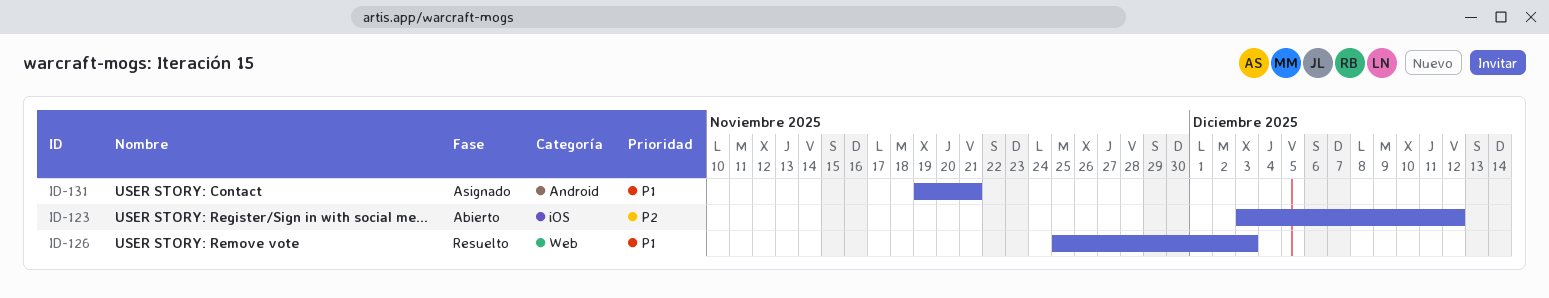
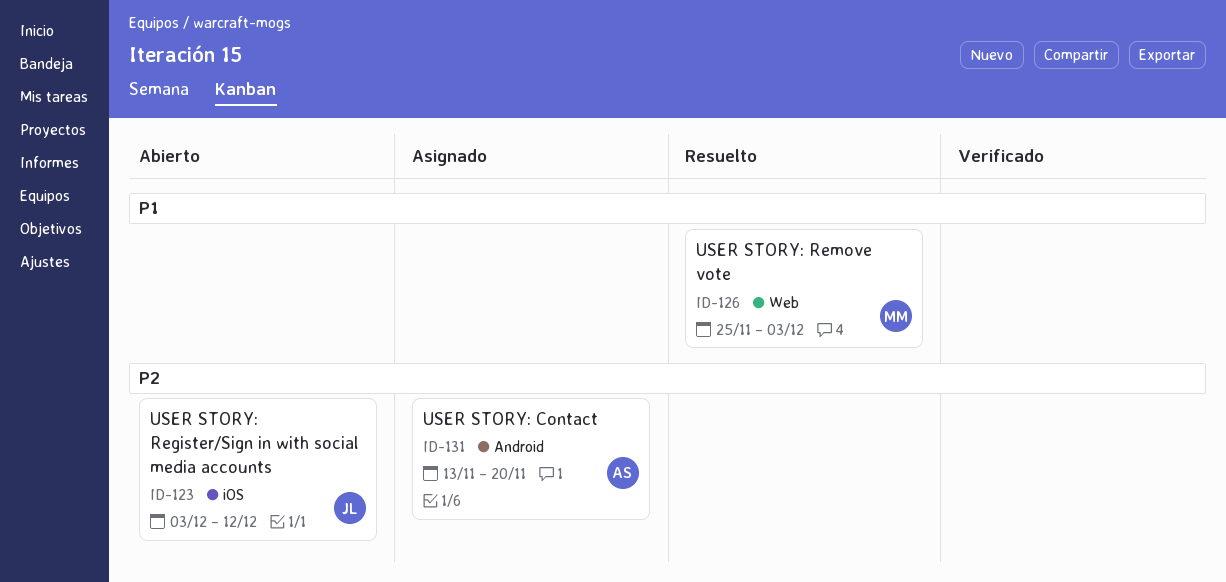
ID-131, priority: P1 -> P2
ID-131, start: Nov 19 -> Nov 13
ID-131, due: Nov 21 -> Nov 20

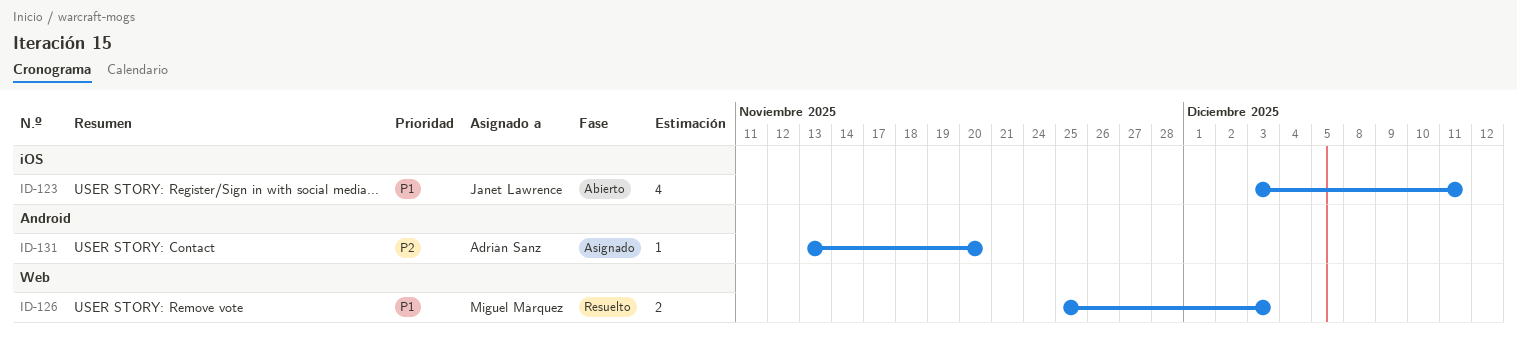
ID-123, priority: P2 -> P1
ID-123, due: Dec 12 -> Dec 11

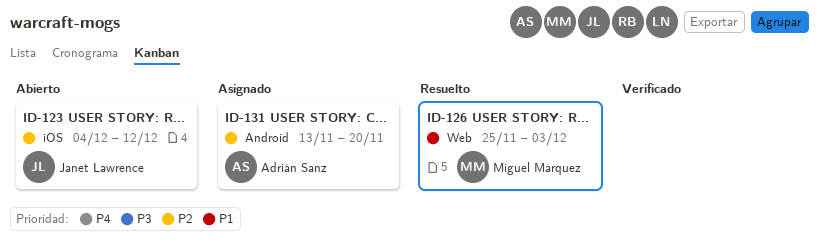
ID-123, priority: P1 -> P2
ID-123, start: Dec 3 -> Dec 4
ID-123, due: Dec 11 -> Dec 12

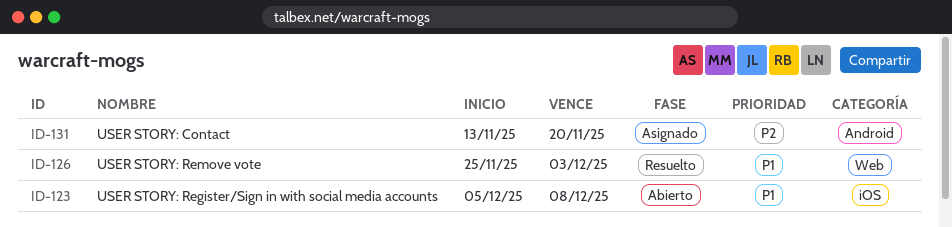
ID-123, priority: P2 -> P1
ID-123, start: Dec 4 -> Dec 5
ID-123, due: Dec 12 -> Dec 8

